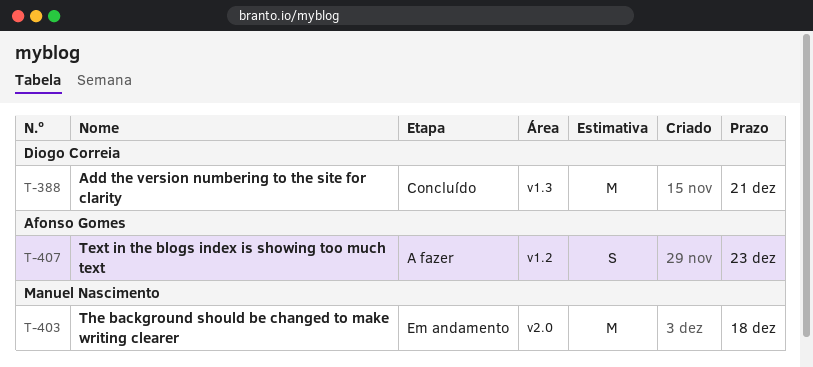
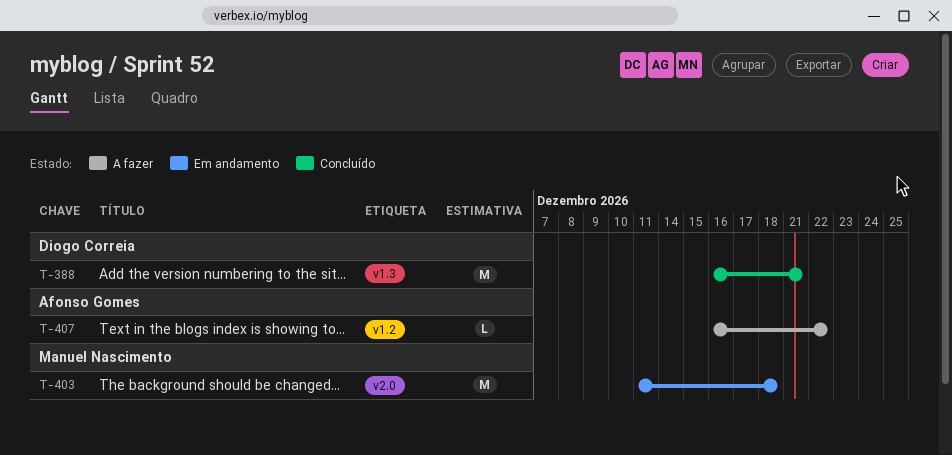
T-407, estimate: S -> L
T-407, due: Dec 23 -> Dec 22

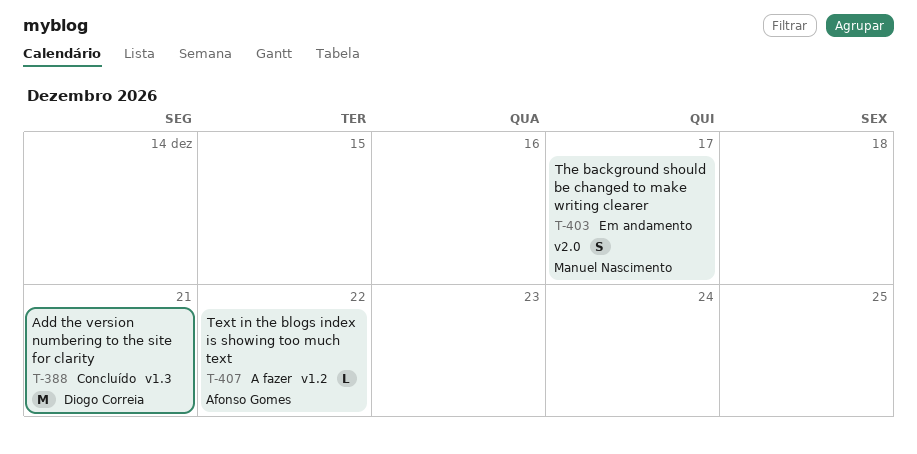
T-403, estimate: M -> S
T-403, due: Dec 18 -> Dec 17

